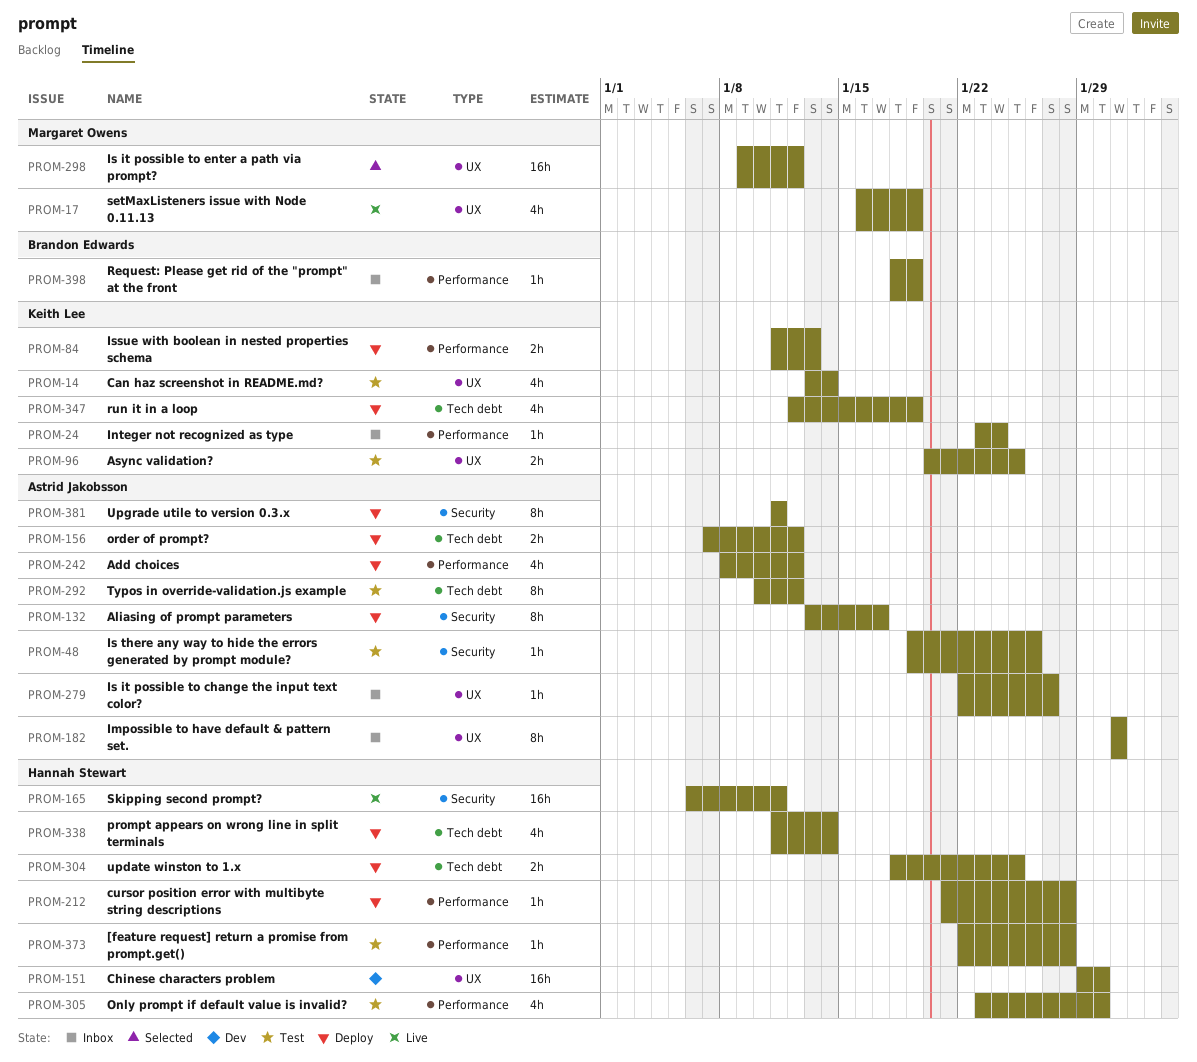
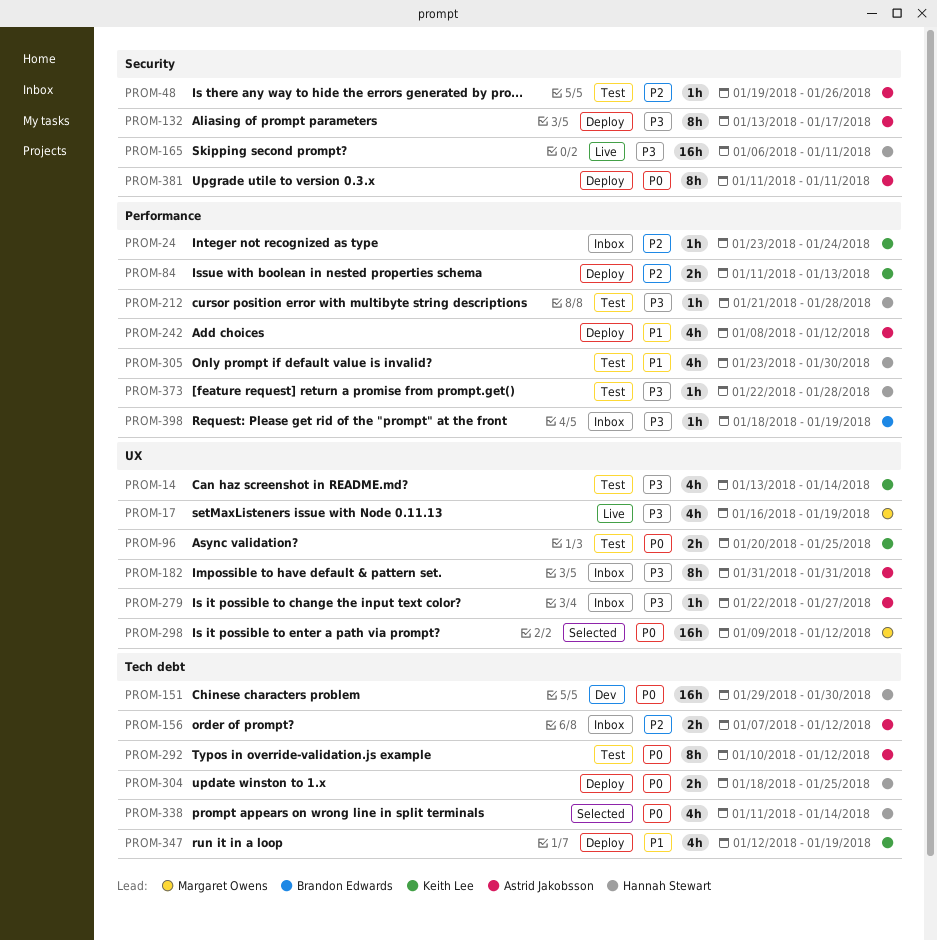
PROM-151, label: UX -> Tech debt
PROM-156, status: Deploy -> Inbox
PROM-212, status: Deploy -> Test
PROM-338, status: Deploy -> Selected

